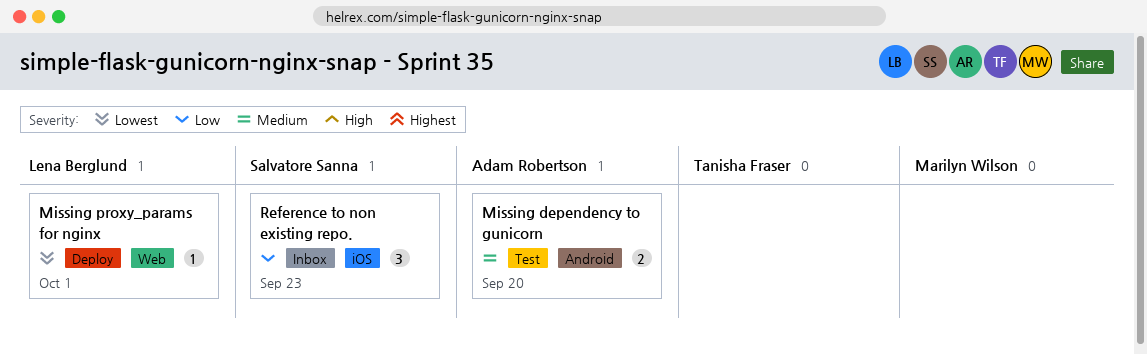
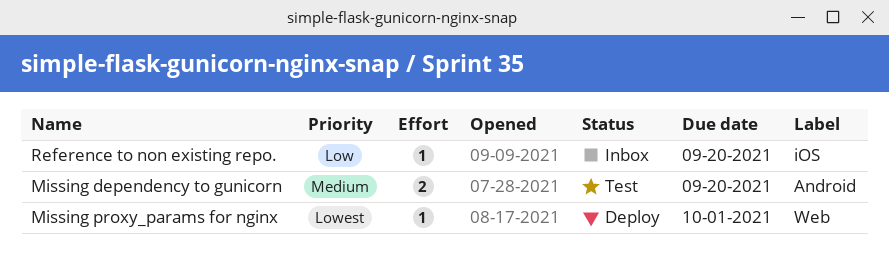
Reference to non existing repo., estimate: 3 -> 1
Reference to non existing repo., due: Sep 23 -> Sep 20

